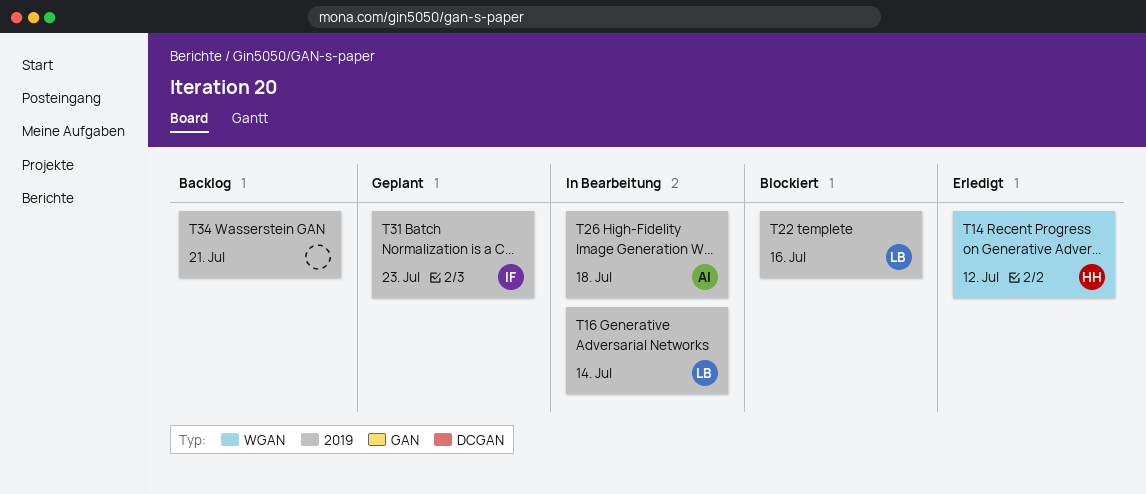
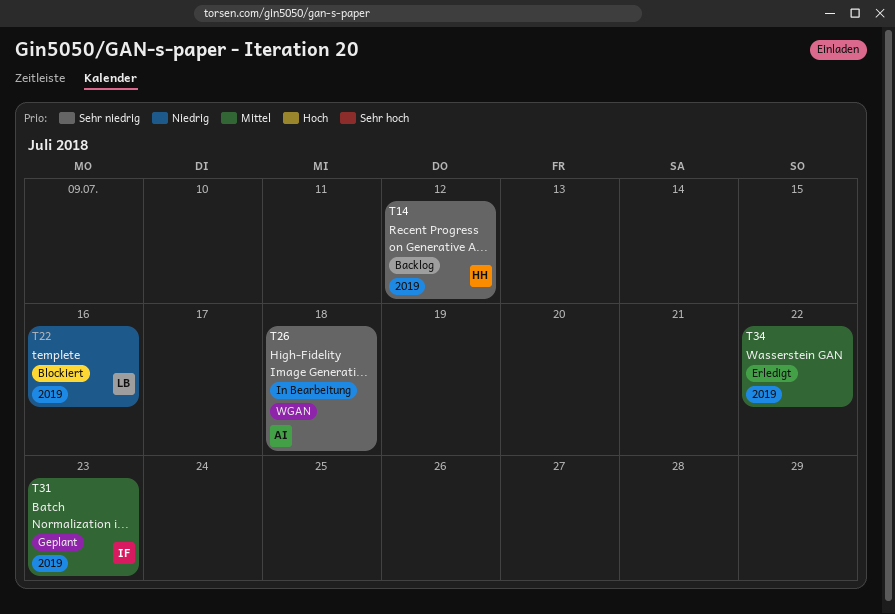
T14, status: Erledigt -> Backlog
T14, label: WGAN -> 2019
T16: present -> none
T26, label: 2019 -> WGAN
T34, status: Backlog -> Erledigt
T34, due: Jul 21 -> Jul 22

